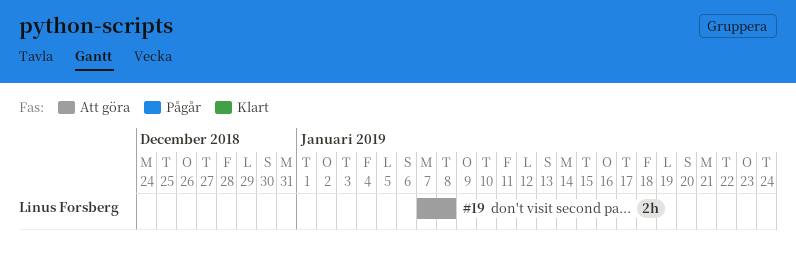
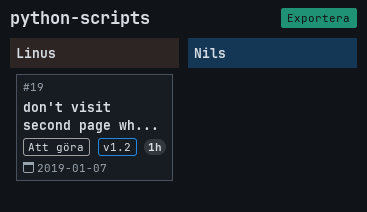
#19, estimate: 2h -> 1h
#19, due: Jan 8 -> Jan 7

